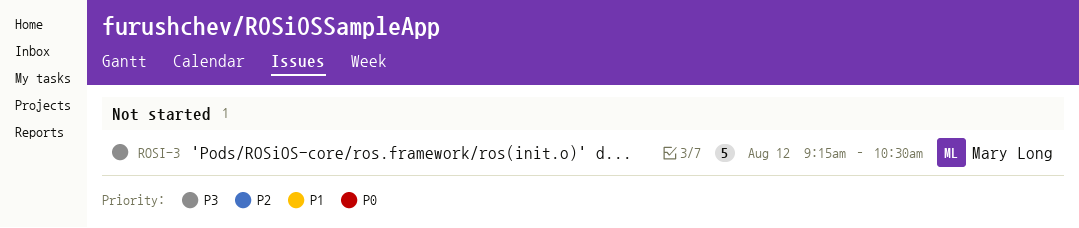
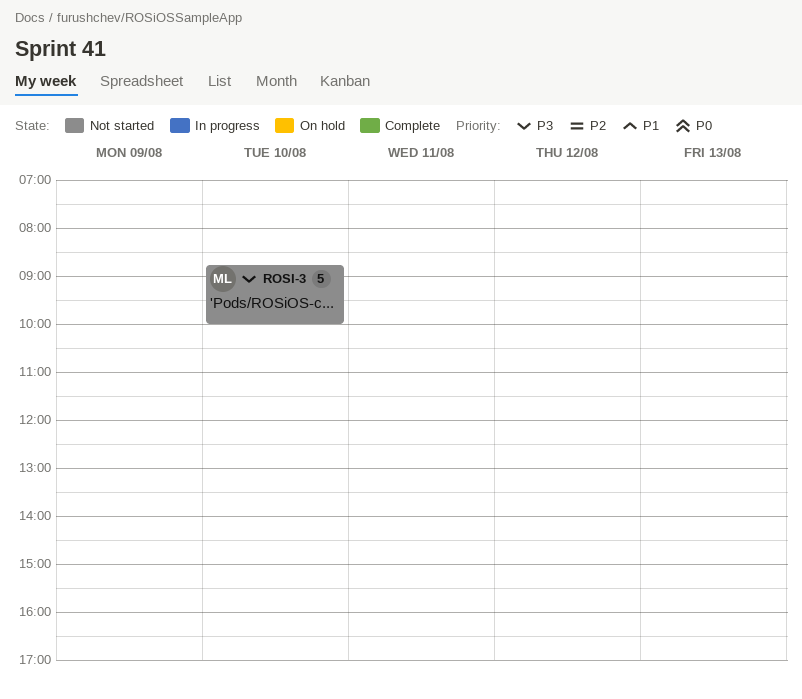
ROSI-3, day: Aug 12 -> Aug 10
ROSI-3, begins: 09:15 -> 08:45
ROSI-3, ends: 10:30 -> 10:00

